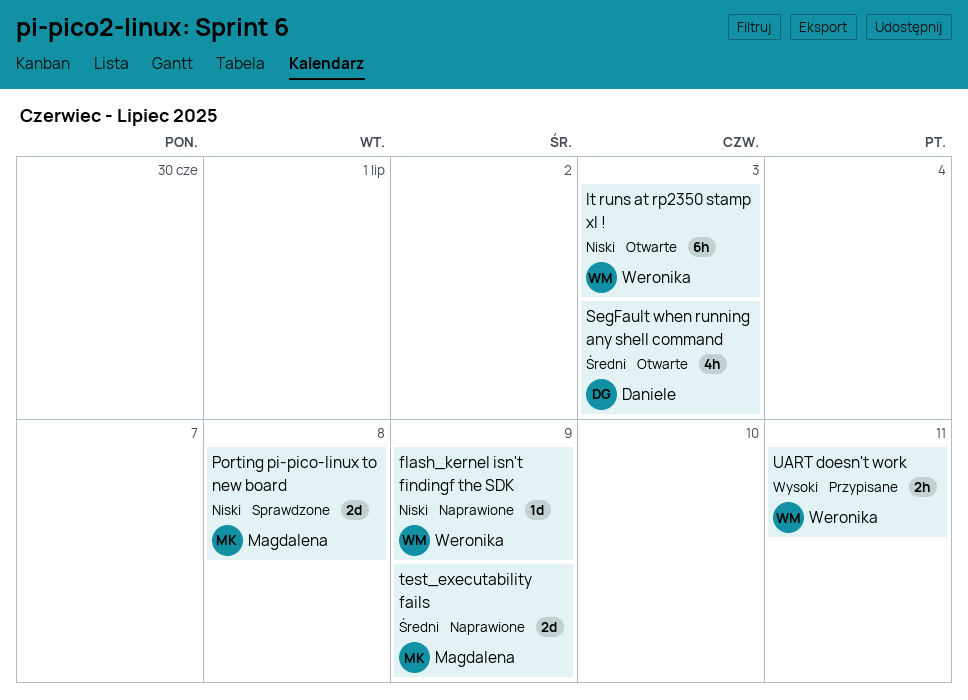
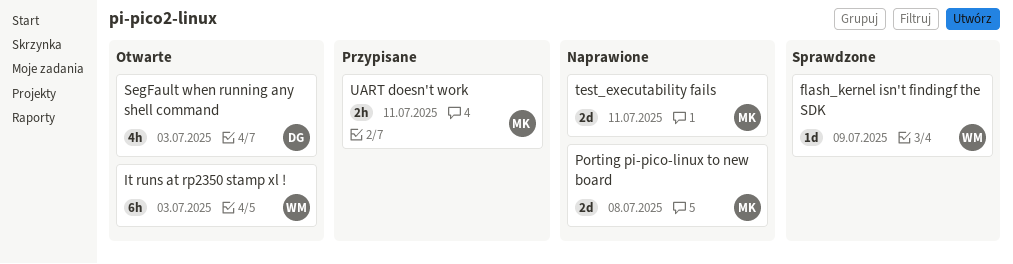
flash_kernel isn't findingf the SDK, status: Naprawione -> Sprawdzone
Porting pi-pico-linux to new board, status: Sprawdzone -> Naprawione
test_executability fails, due: Jul 9 -> Jul 11
UART doesn't work, owner: Weronika -> Magdalena

